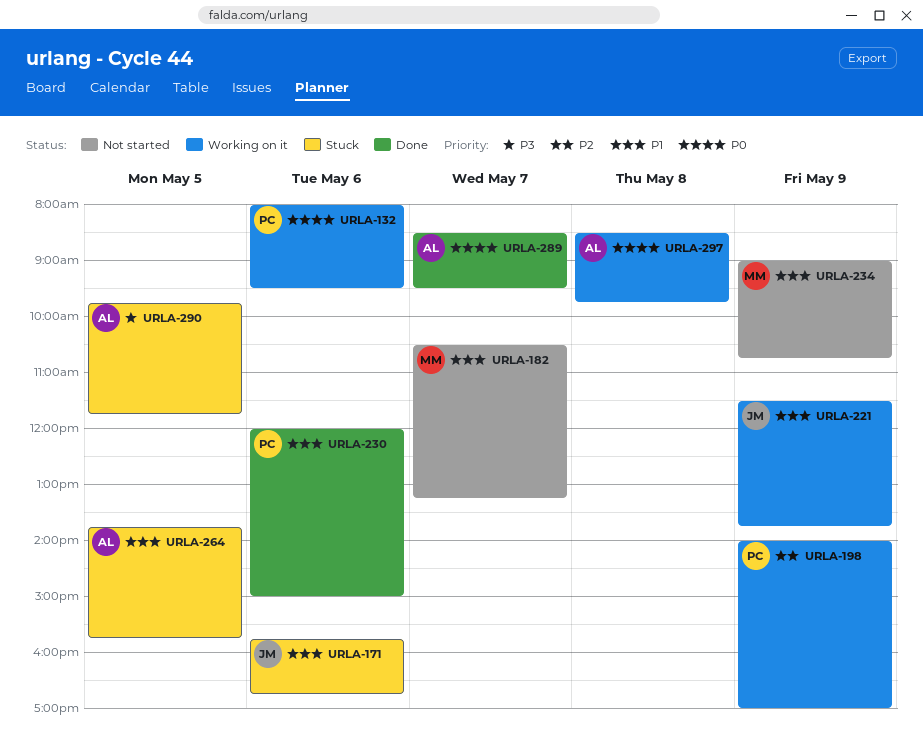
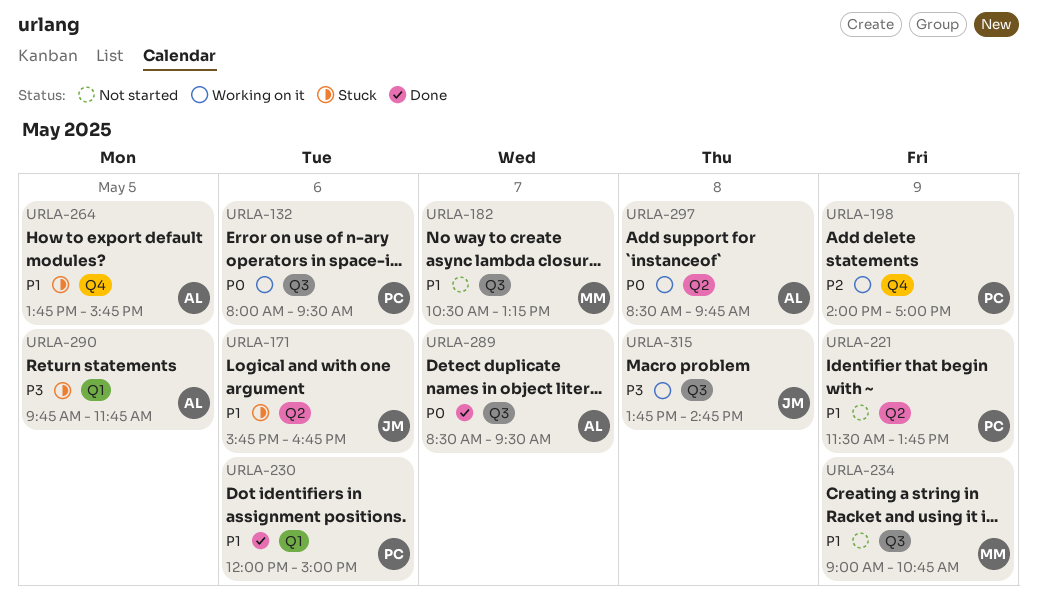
URLA-221, status: Working on it -> Not started
URLA-221, owner: JM -> PC
URLA-315: none -> present

